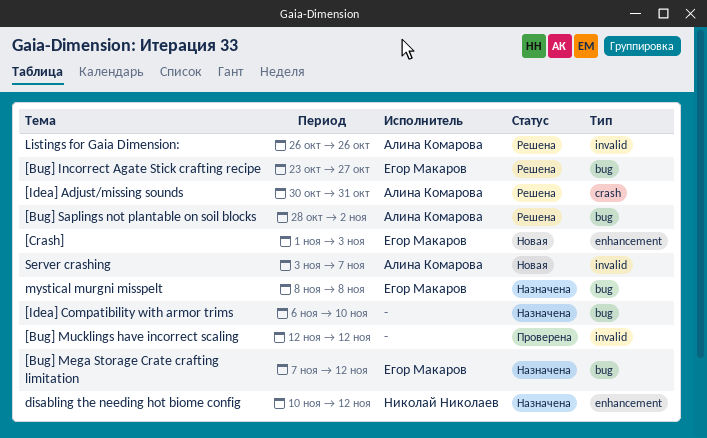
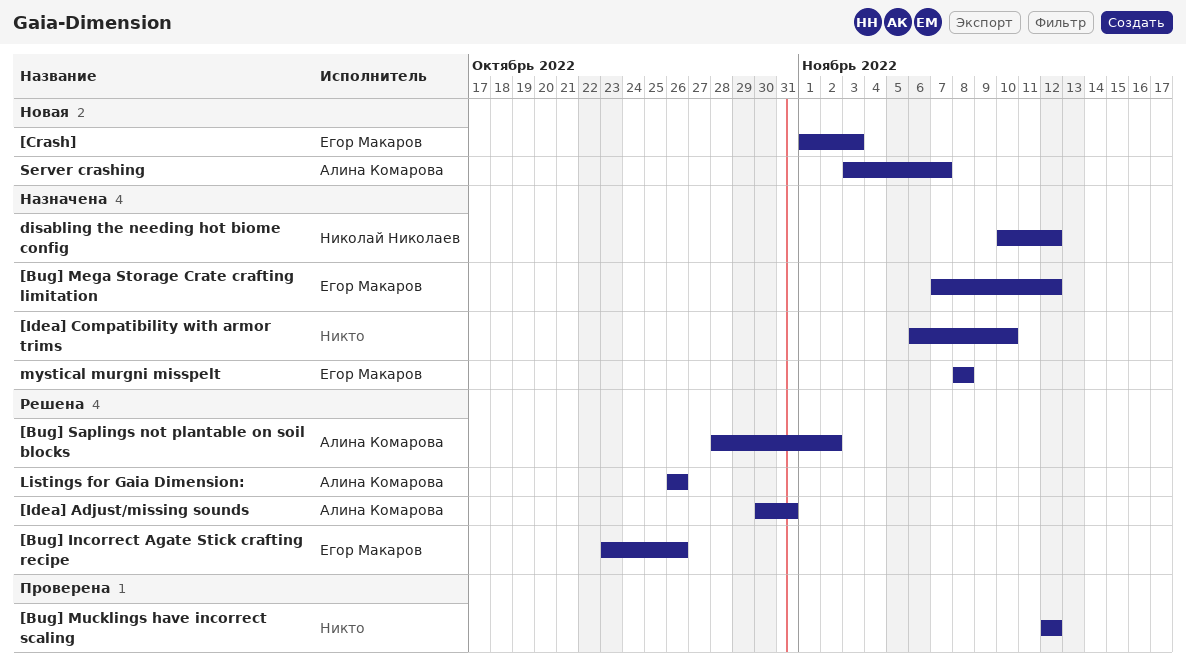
[Bug] Incorrect Agate Stick crafting recipe, due: Oct 27 -> Oct 26

